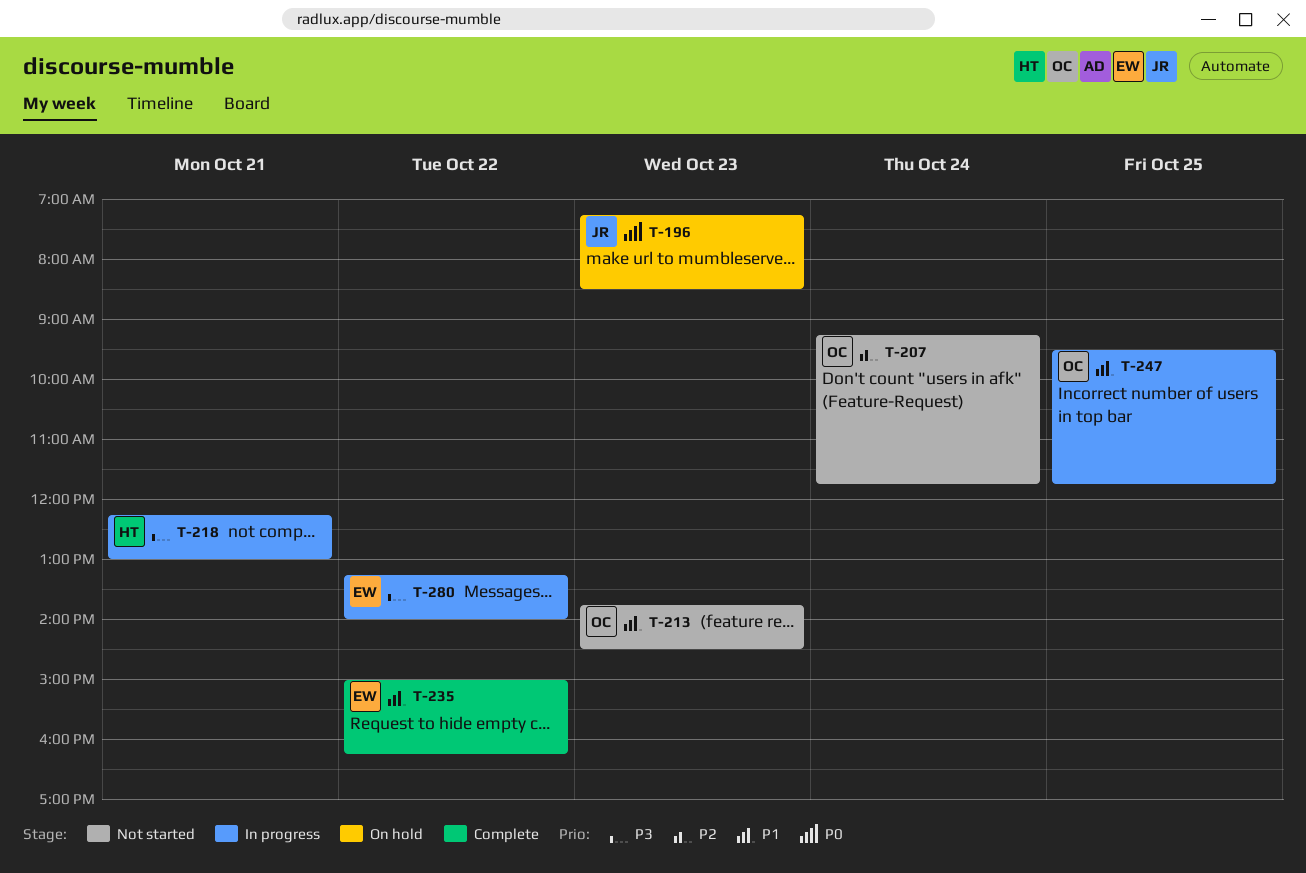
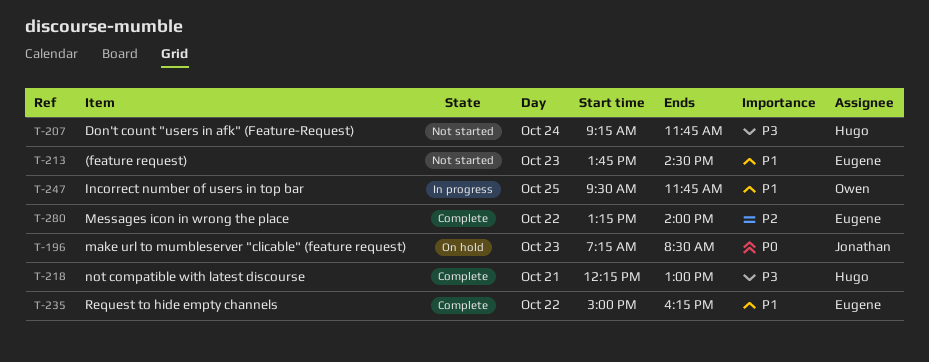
T-207, owner: Owen -> Hugo
T-207, priority: P2 -> P3
T-213, owner: Owen -> Eugene
T-218, status: In progress -> Complete
T-280, status: In progress -> Complete
T-280, priority: P3 -> P2

